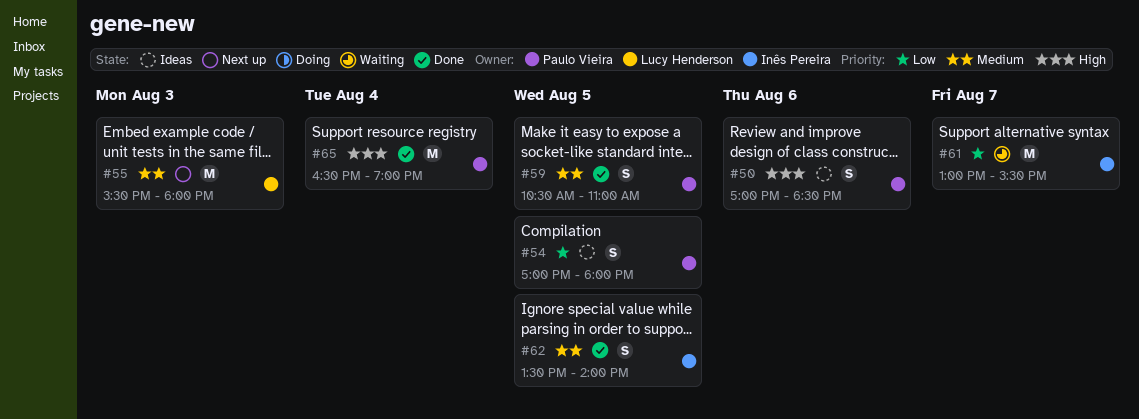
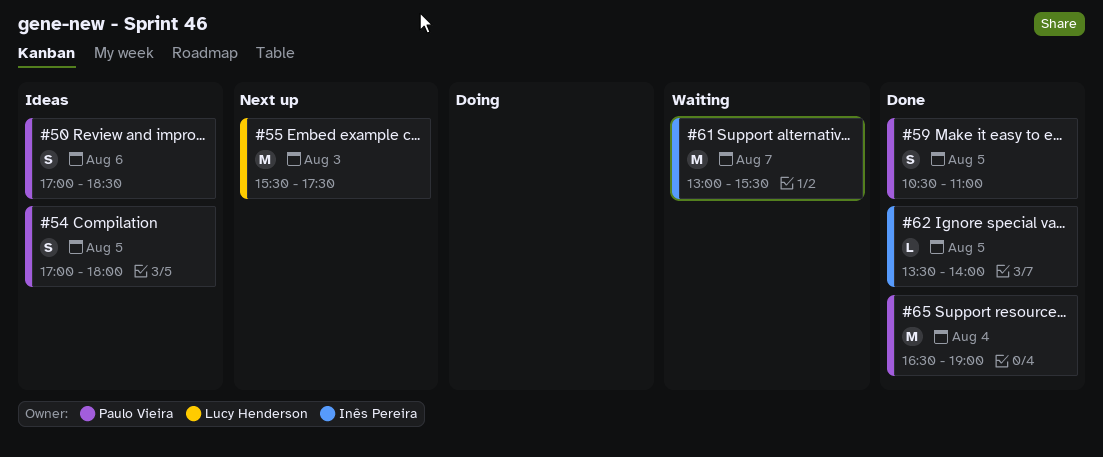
#55, ends: 18:00 -> 17:30
#62, estimate: S -> L

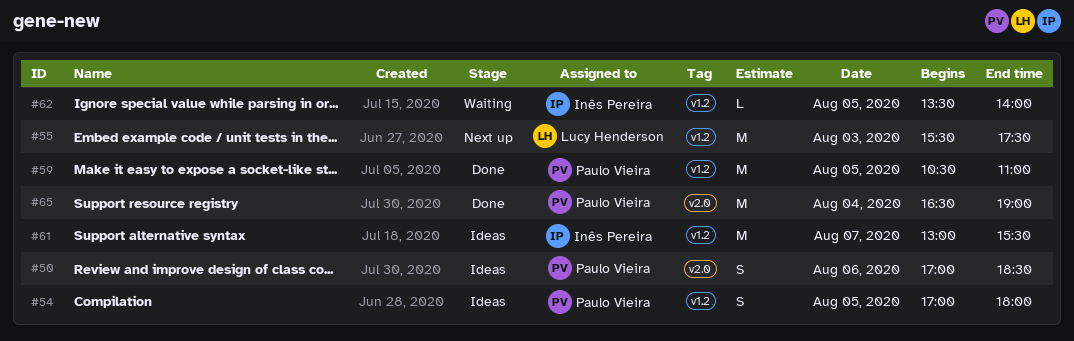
#59, estimate: S -> M
#61, status: Waiting -> Ideas
#62, status: Done -> Waiting

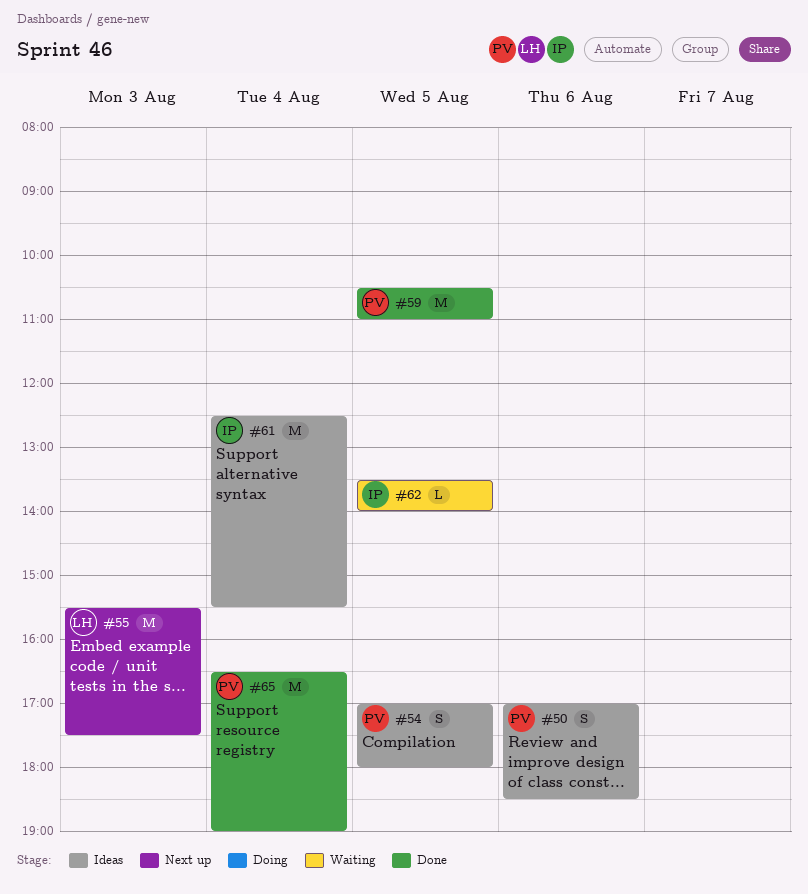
#61, day: Aug 7 -> Aug 4
#61, begins: 13:00 -> 12:30

